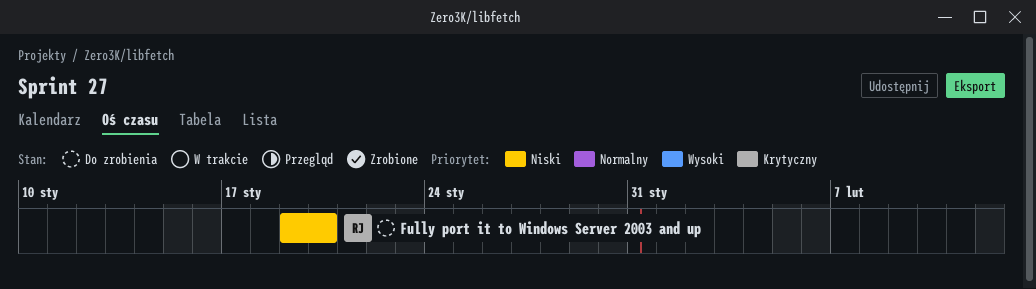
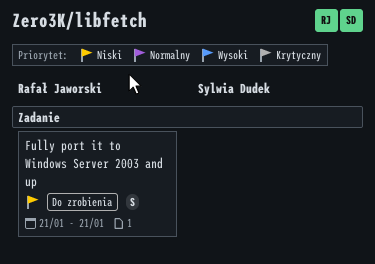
Fully port it to Windows Server 2003 and up, start: Jan 19 -> Jan 21
Fully port it to Windows Server 2003 and up, due: Jan 20 -> Jan 21

